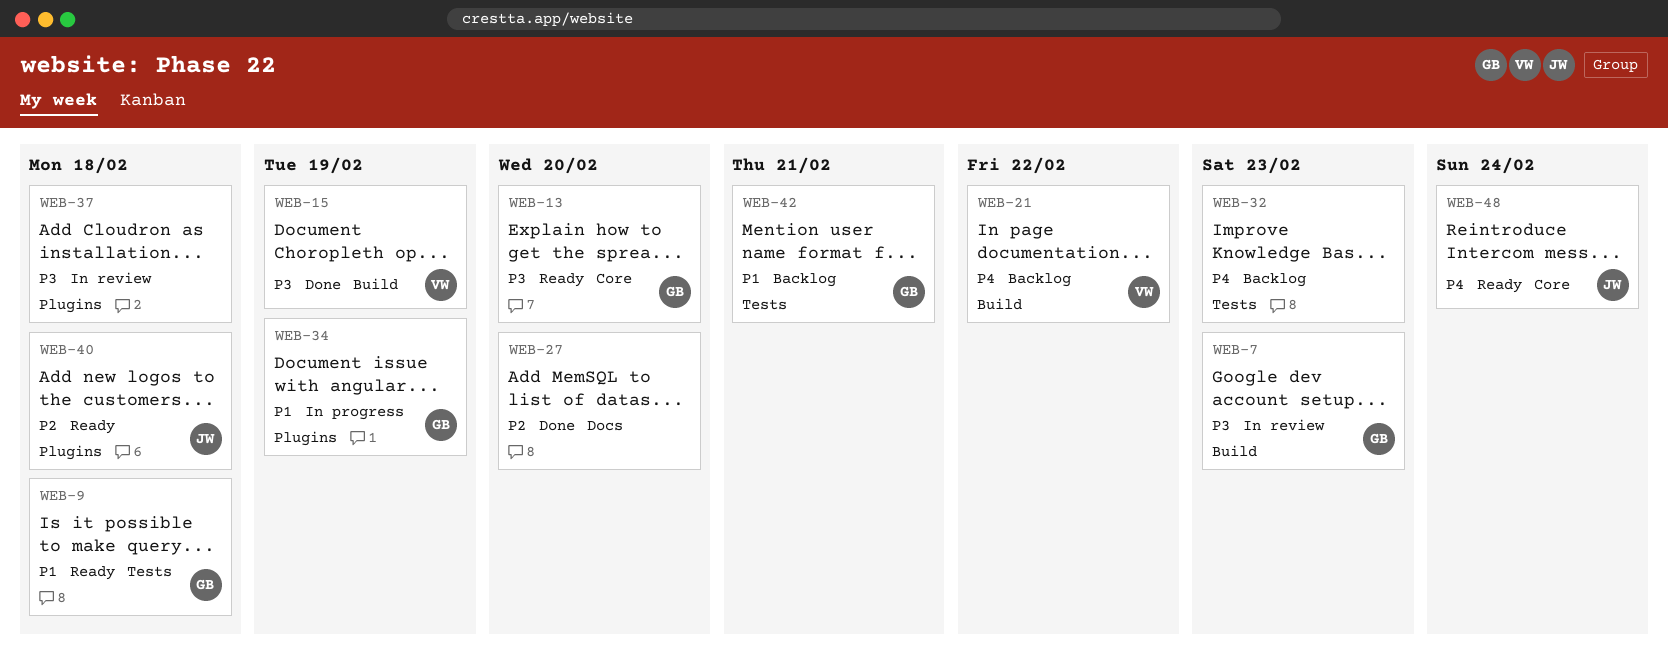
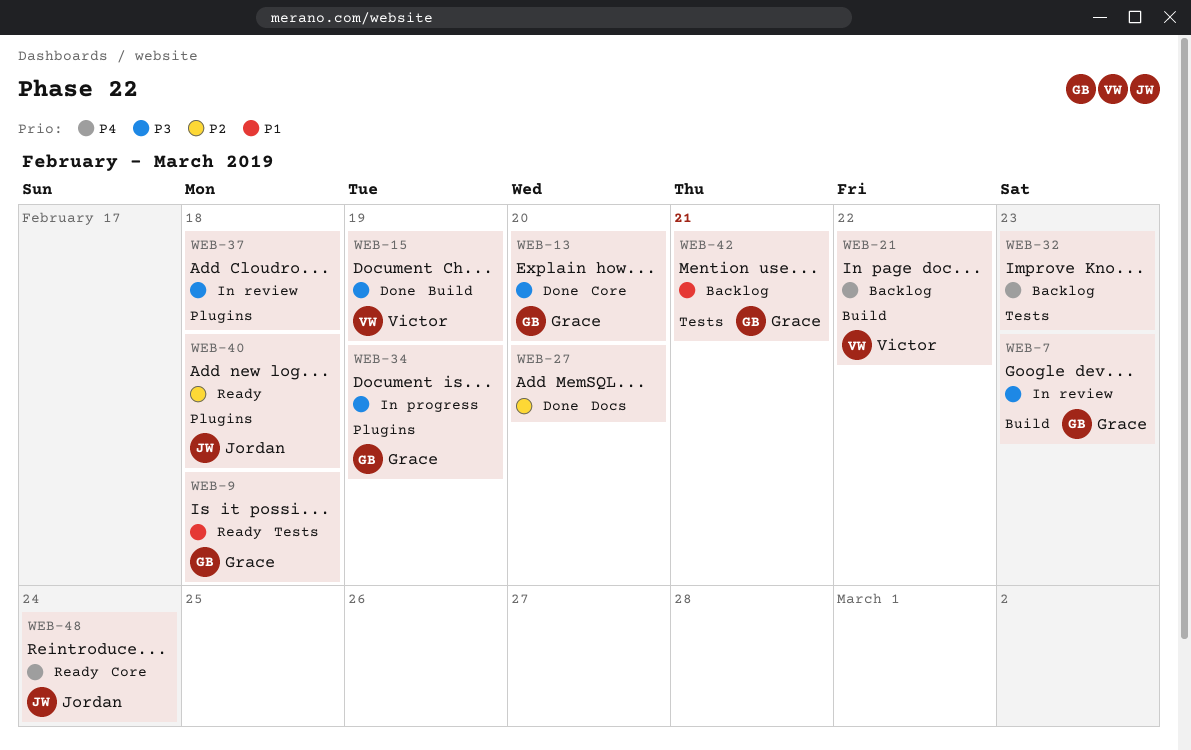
WEB-13, status: Ready -> Done
WEB-34, priority: P1 -> P3

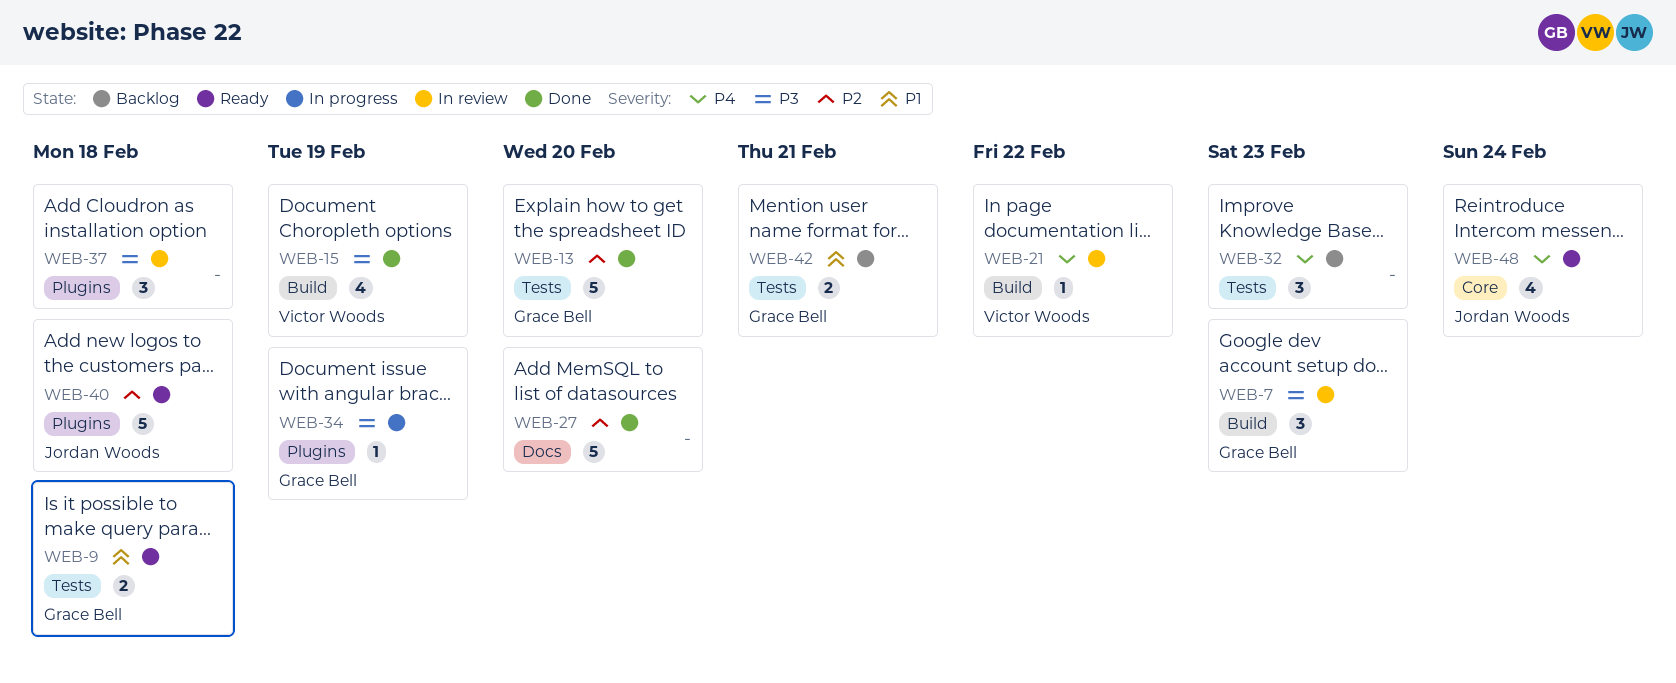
WEB-13, priority: P3 -> P2
WEB-13, label: Core -> Tests
WEB-21, status: Backlog -> In review

